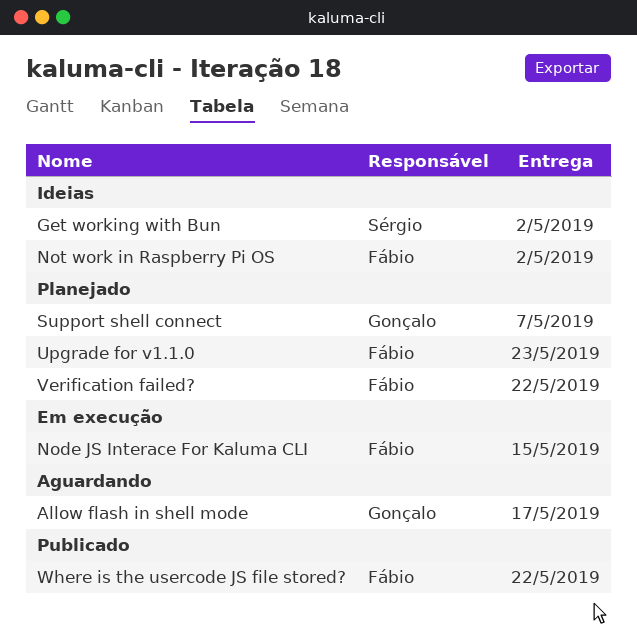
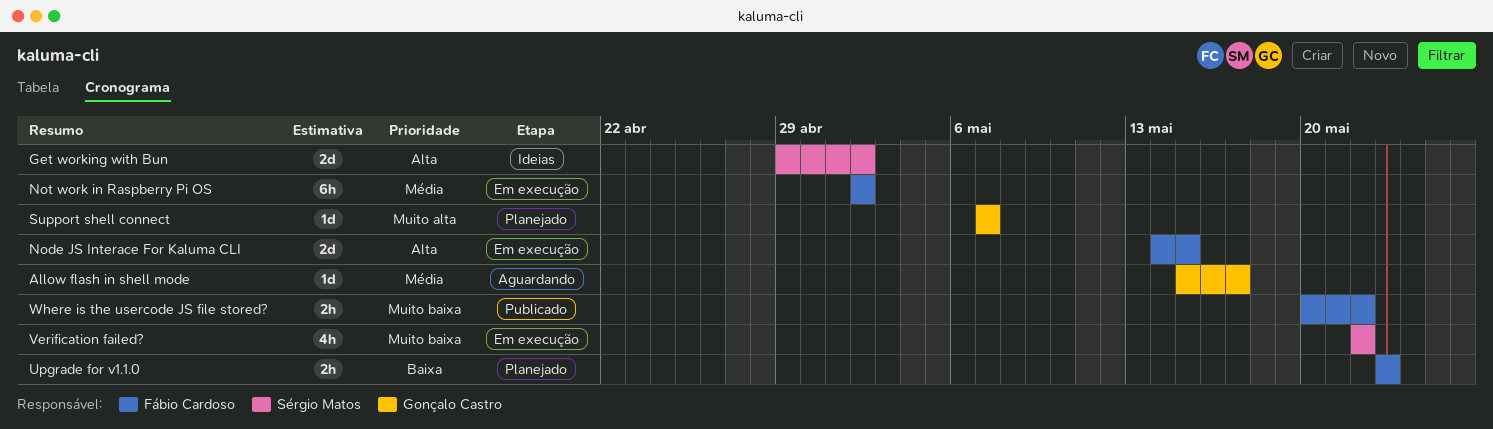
Not work in Raspberry Pi OS, status: Ideias -> Em execução
Verification failed?, status: Planejado -> Em execução
Verification failed?, owner: Fábio Cardoso -> Sérgio Matos

